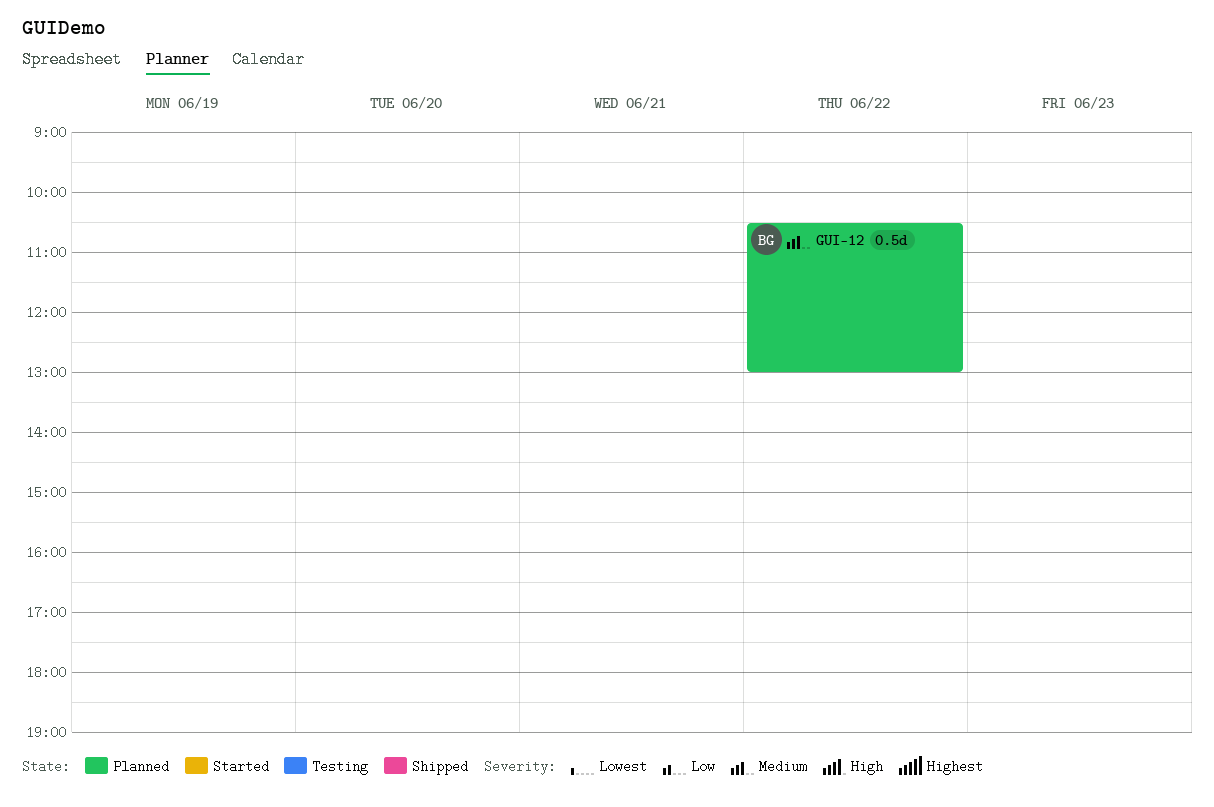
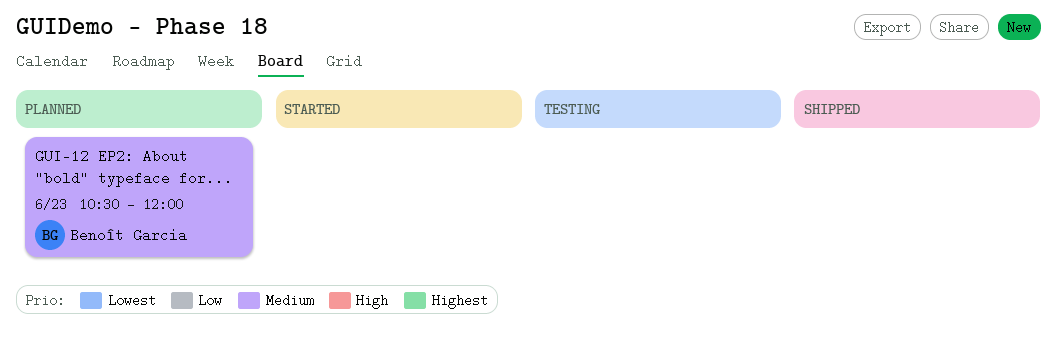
GUI-12, day: Jun 22 -> Jun 23
GUI-12, ends: 13:00 -> 12:00

